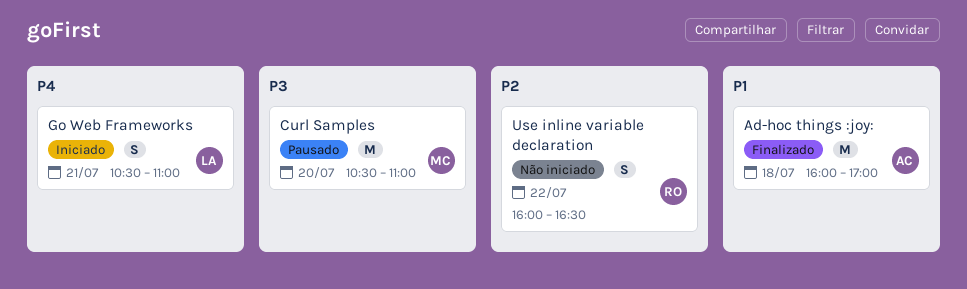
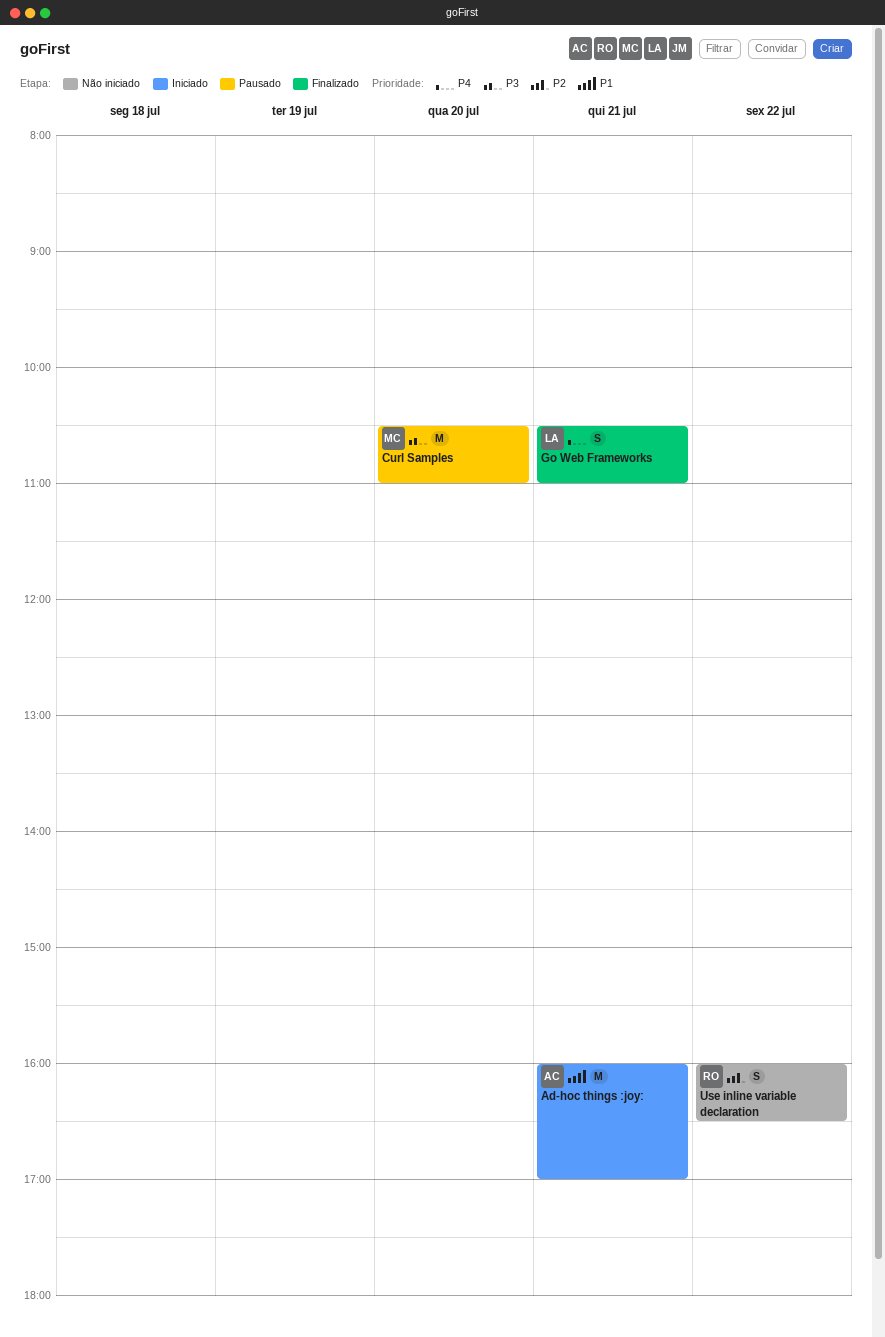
Ad-hoc things :joy:, status: Finalizado -> Iniciado
Ad-hoc things :joy:, day: Jul 18 -> Jul 21
Go Web Frameworks, status: Iniciado -> Finalizado

